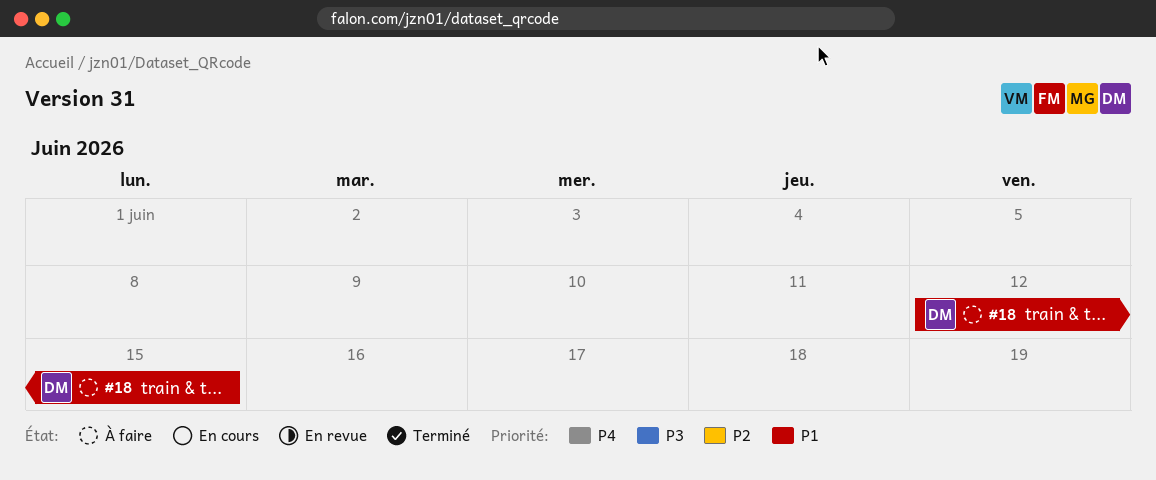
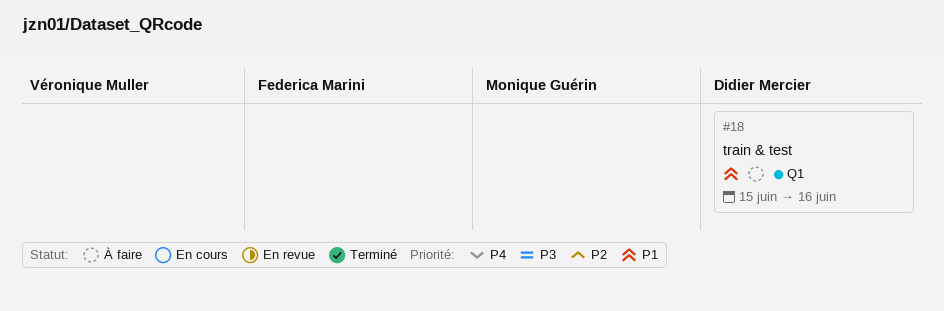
#18, start: Jun 12 -> Jun 15
#18, due: Jun 15 -> Jun 16

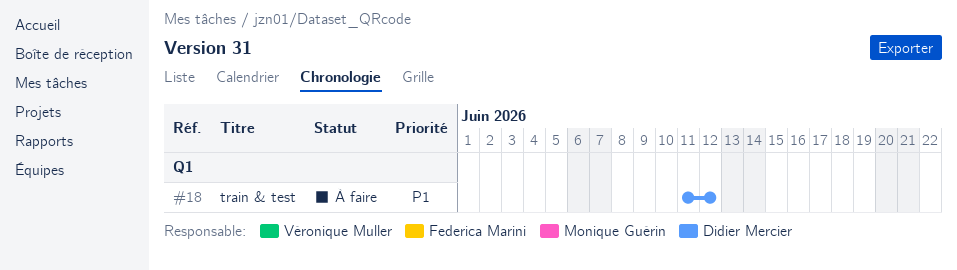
#18, start: Jun 15 -> Jun 11
#18, due: Jun 16 -> Jun 12

